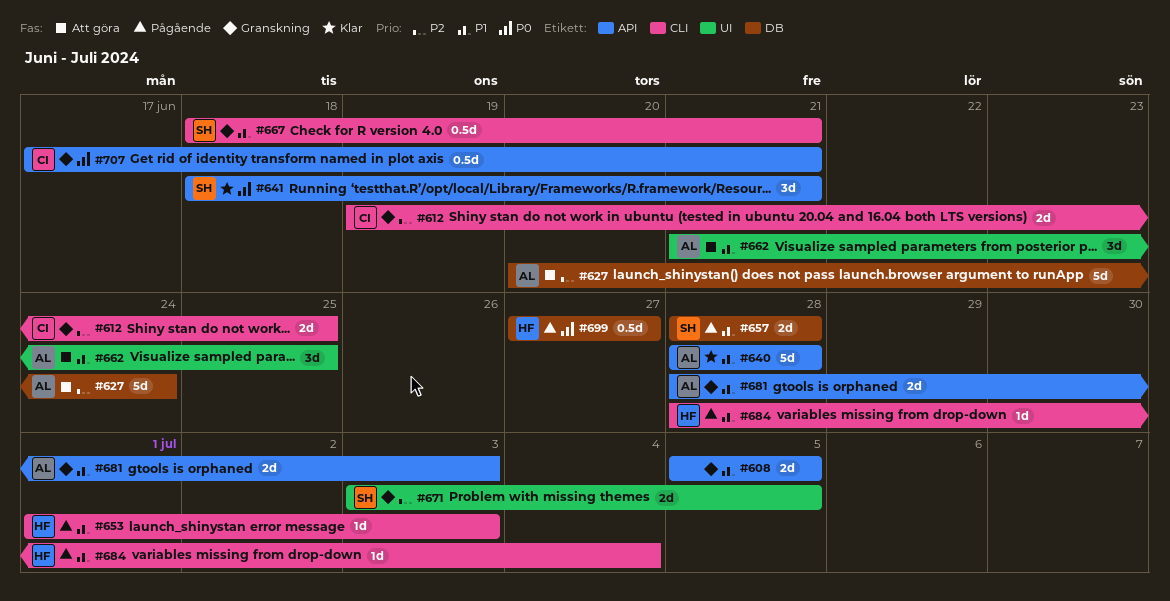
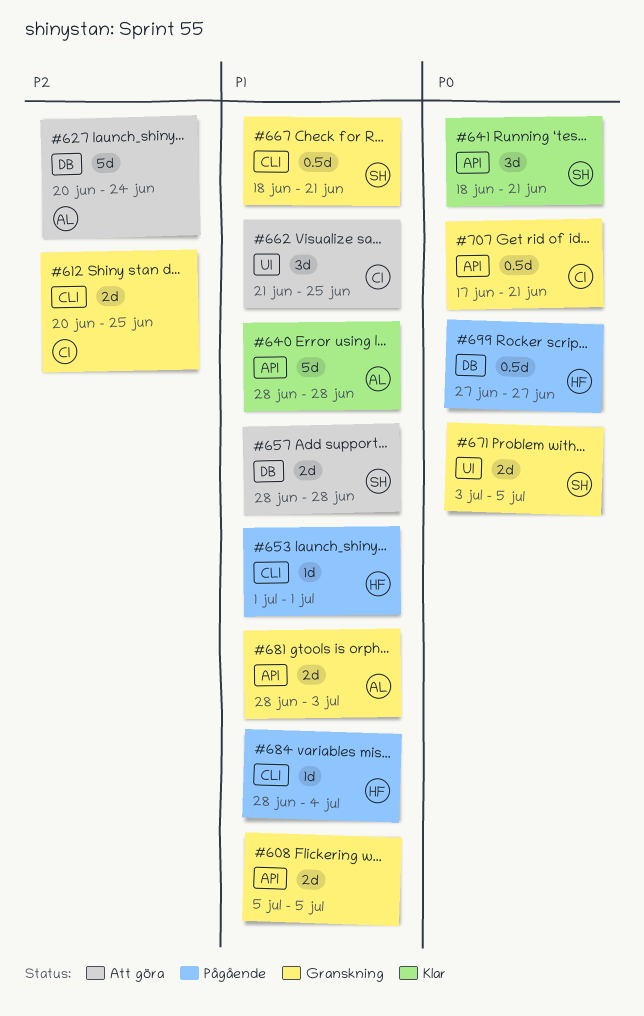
#612, start: Jun 19 -> Jun 20
#653, due: Jul 3 -> Jul 1
#657, status: Pågående -> Att göra
#662, owner: AL -> CI
#671, priority: P2 -> P0

